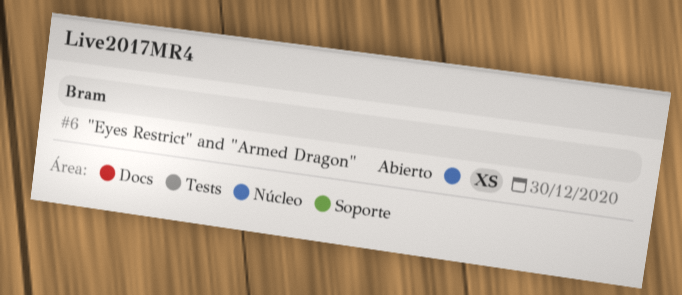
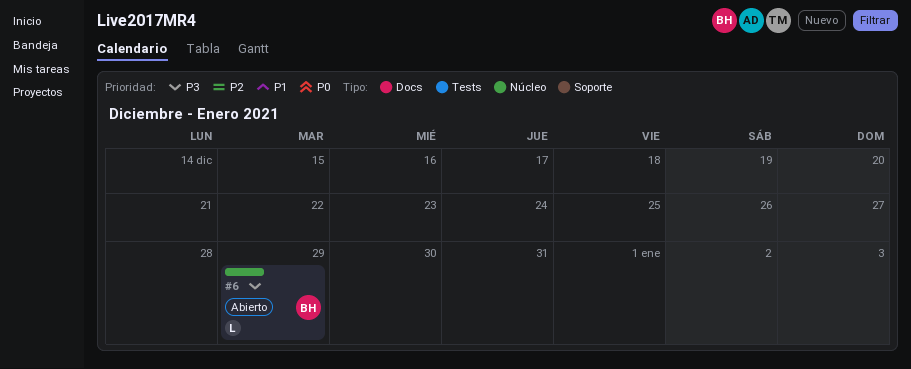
#6, estimate: XS -> L
#6, due: Dec 30 -> Dec 29

